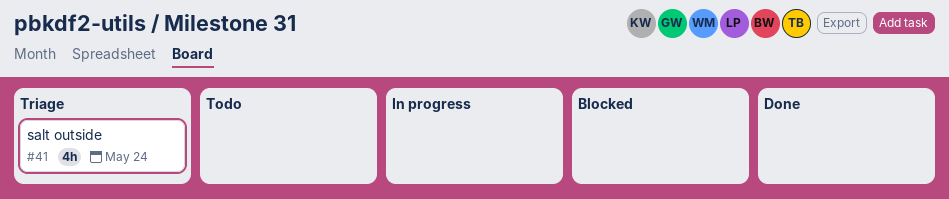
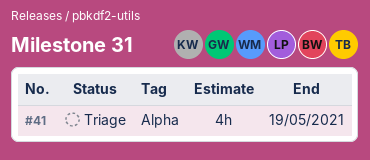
#41, due: May 24 -> May 19

